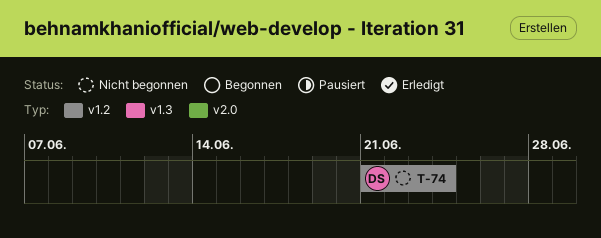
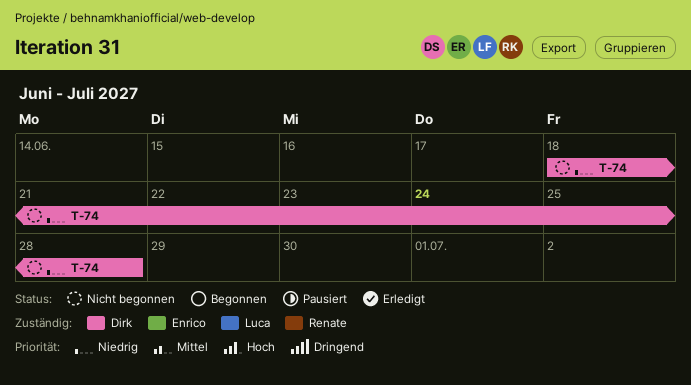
T-74, start: Jun 21 -> Jun 18
T-74, due: Jun 24 -> Jun 28

